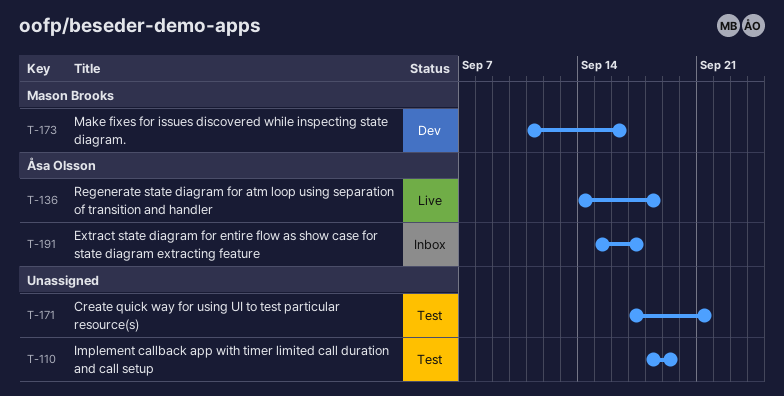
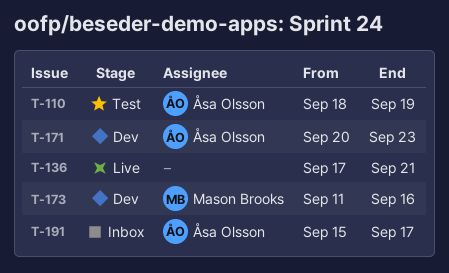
T-110, owner: none -> Åsa Olsson
T-136, owner: Åsa Olsson -> none
T-136, start: Sep 14 -> Sep 17
T-136, due: Sep 18 -> Sep 21
T-171, status: Test -> Dev
T-171, owner: none -> Åsa Olsson
T-171, start: Sep 17 -> Sep 20
T-171, due: Sep 21 -> Sep 23

